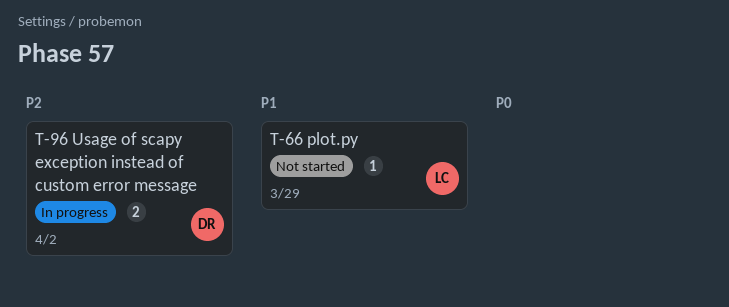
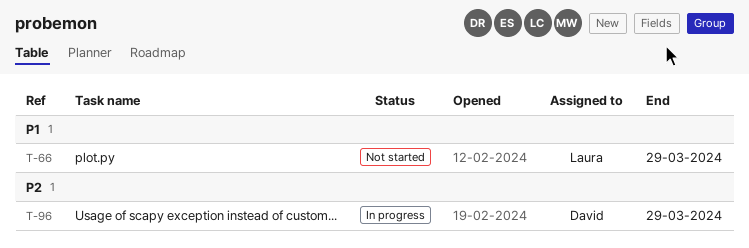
T-96, due: Apr 2 -> Mar 29

